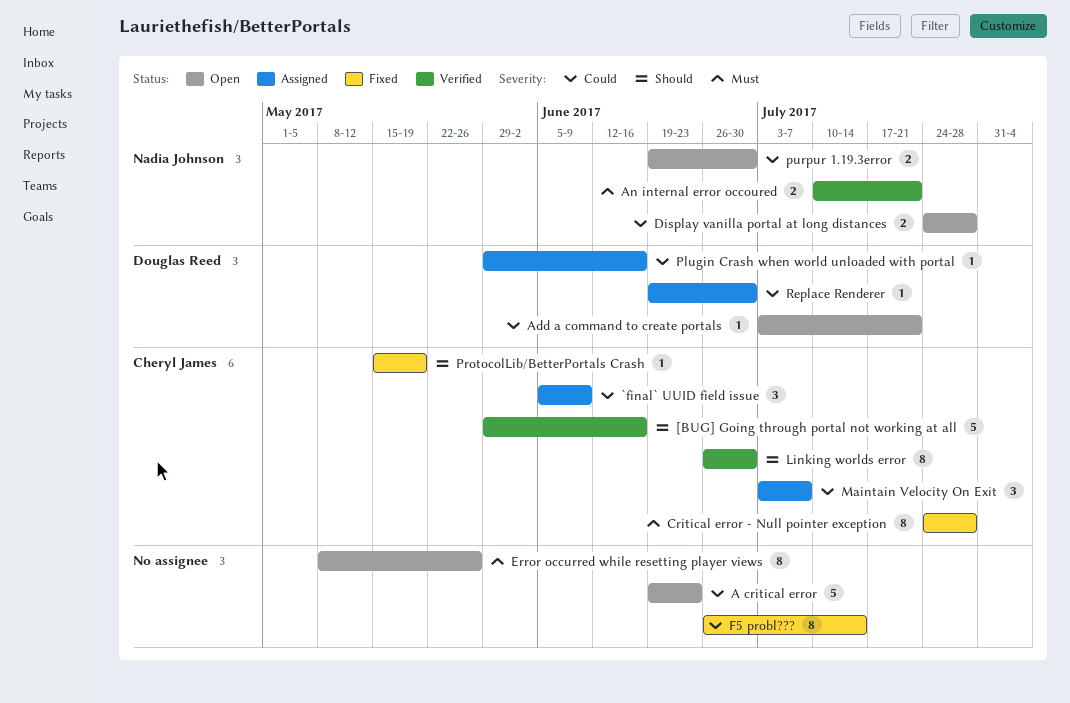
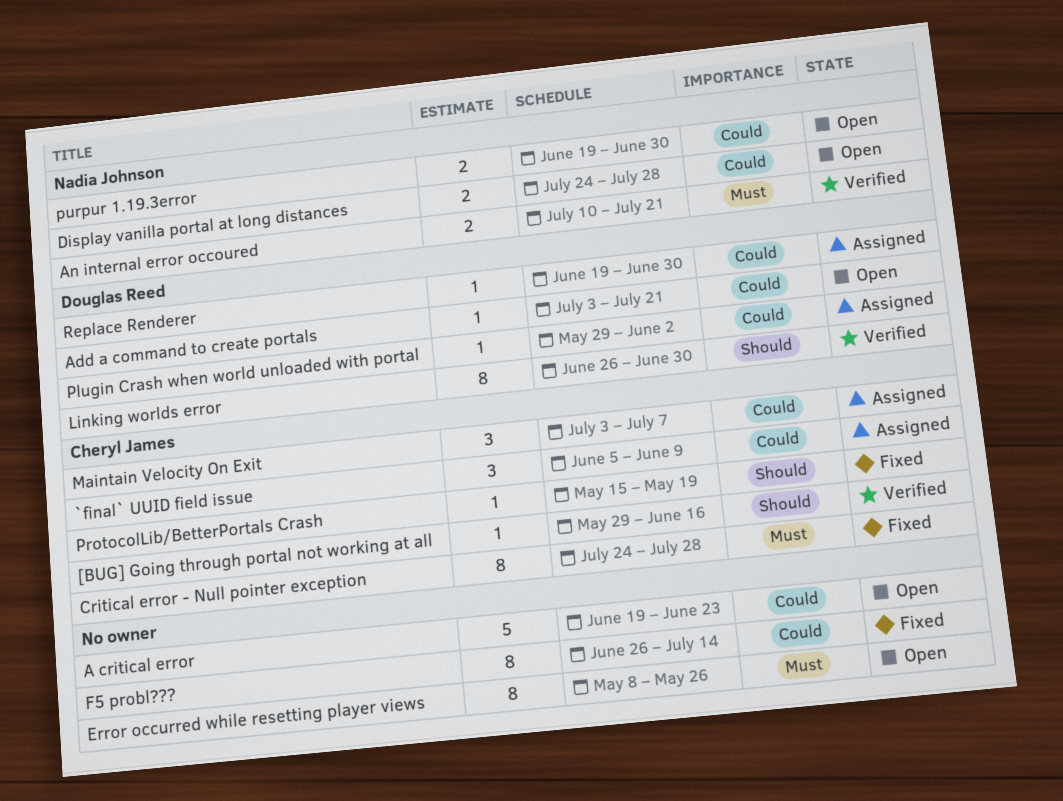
[BUG] Going through portal not working at all, estimate: 5 -> 1
Linking worlds error, owner: Cheryl James -> Douglas Reed
Plugin Crash when world unloaded with portal, due: Jun 16 -> Jun 2

